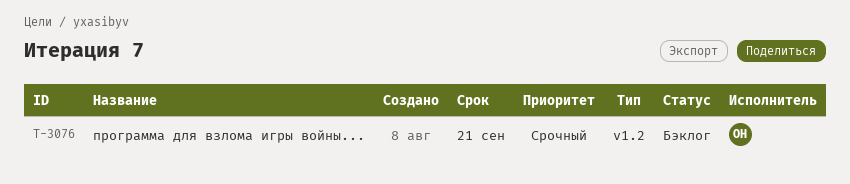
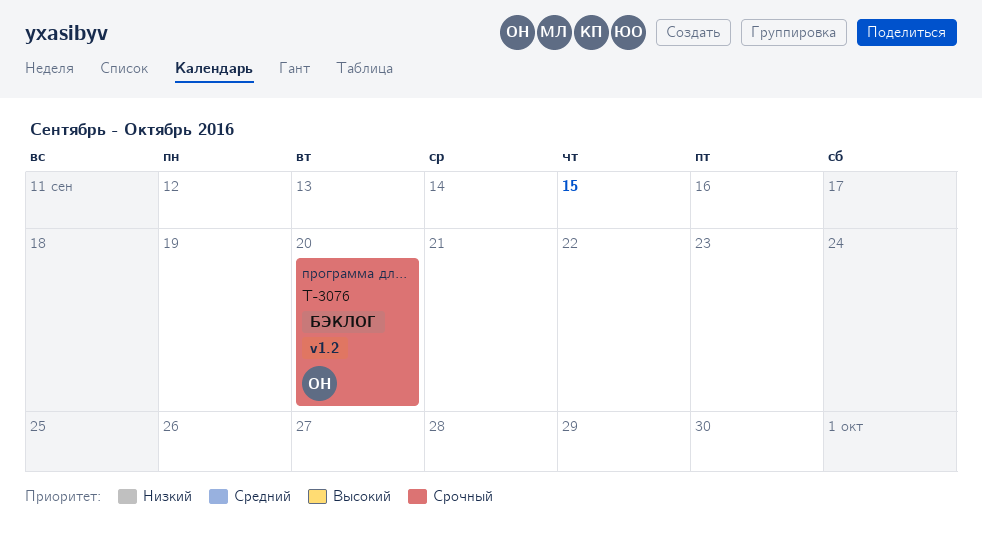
T-3076, due: Sep 21 -> Sep 20

